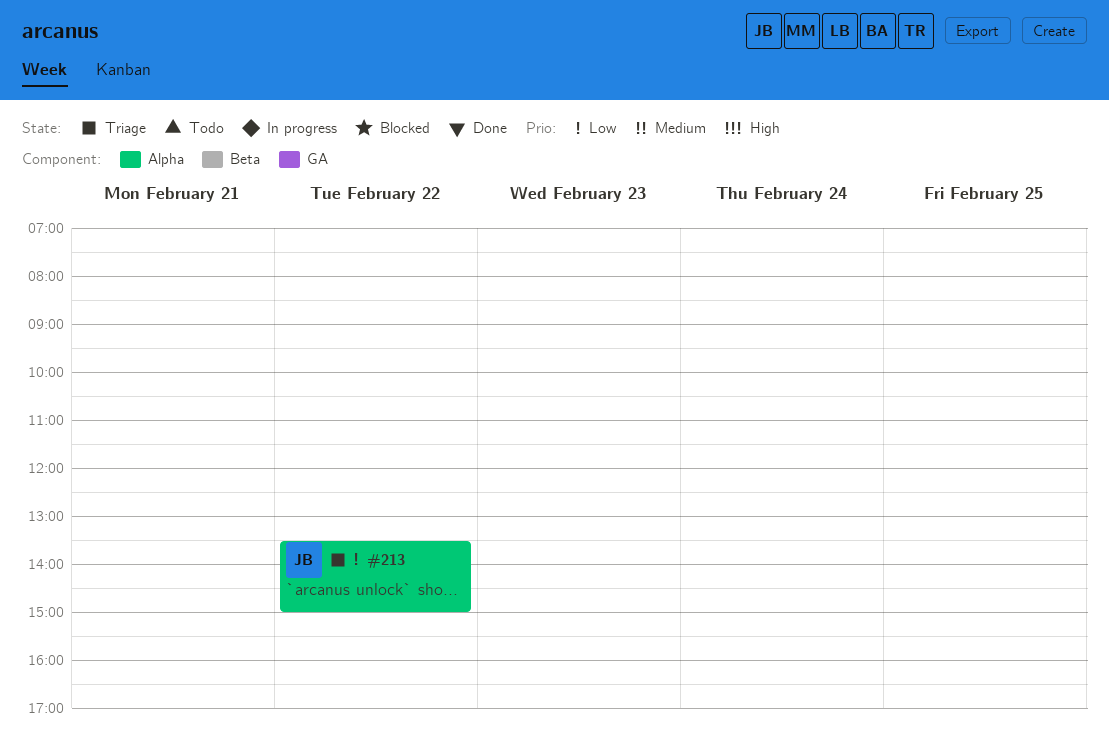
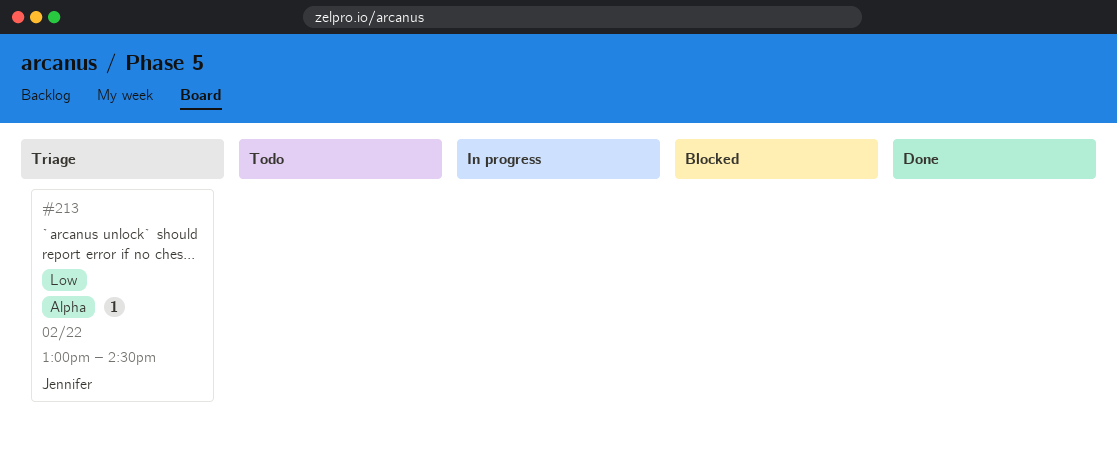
#213, begins: 13:30 -> 13:00
#213, ends: 15:00 -> 14:30

